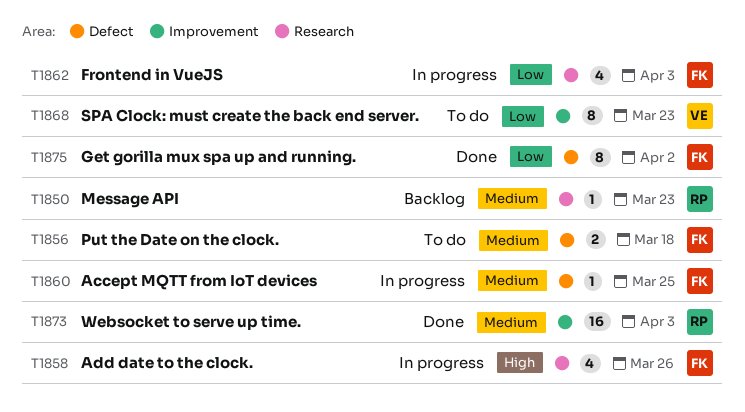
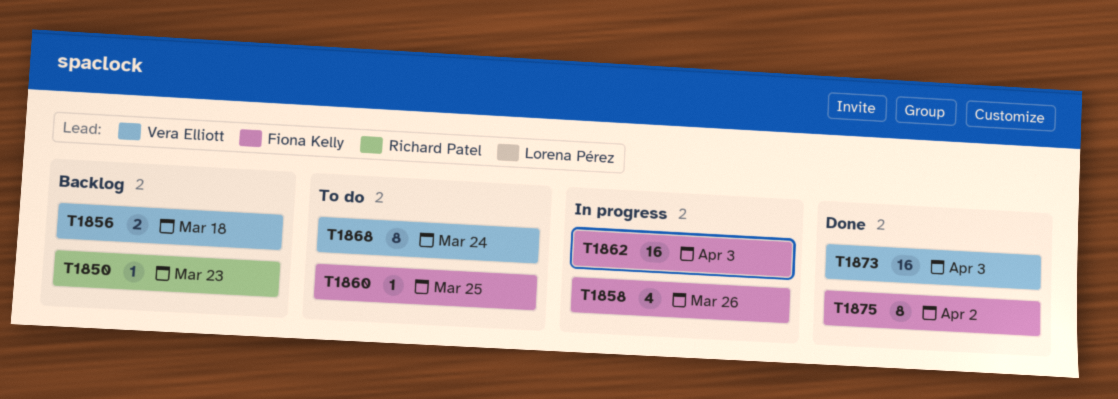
T1856, status: To do -> Backlog
T1856, owner: Fiona Kelly -> Vera Elliott
T1860, status: In progress -> To do
T1862, estimate: 4 -> 16
T1868, due: Mar 23 -> Mar 24
T1873, owner: Richard Patel -> Vera Elliott

